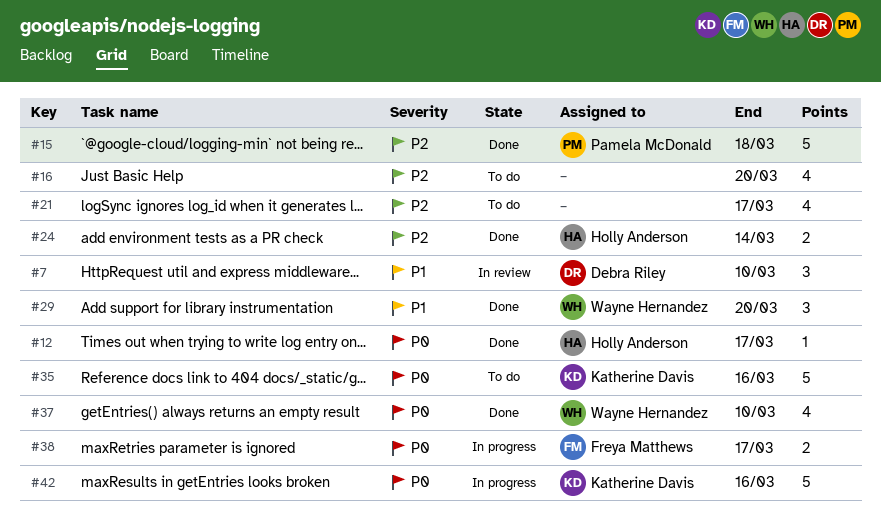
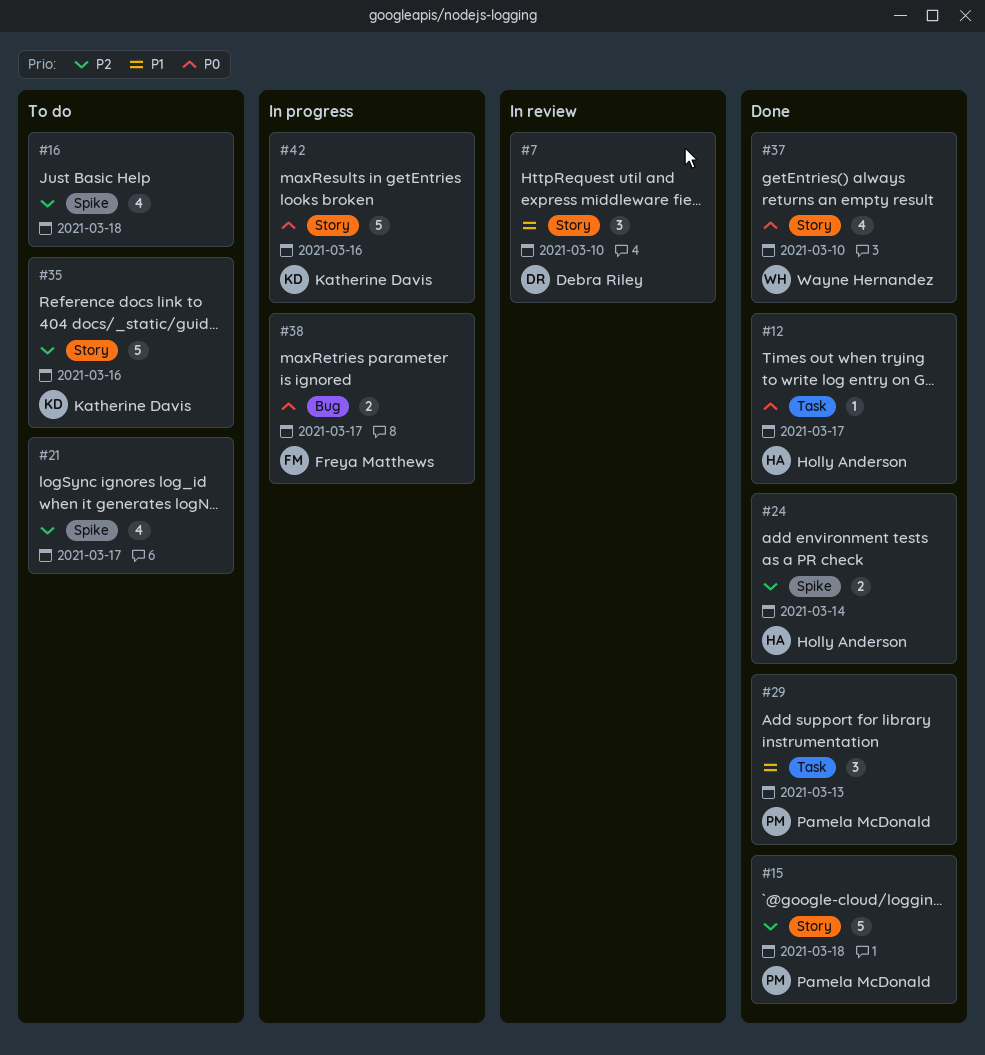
#16, due: Mar 20 -> Mar 18
#29, owner: Wayne Hernandez -> Pamela McDonald
#29, due: Mar 20 -> Mar 13
#35, priority: P0 -> P2

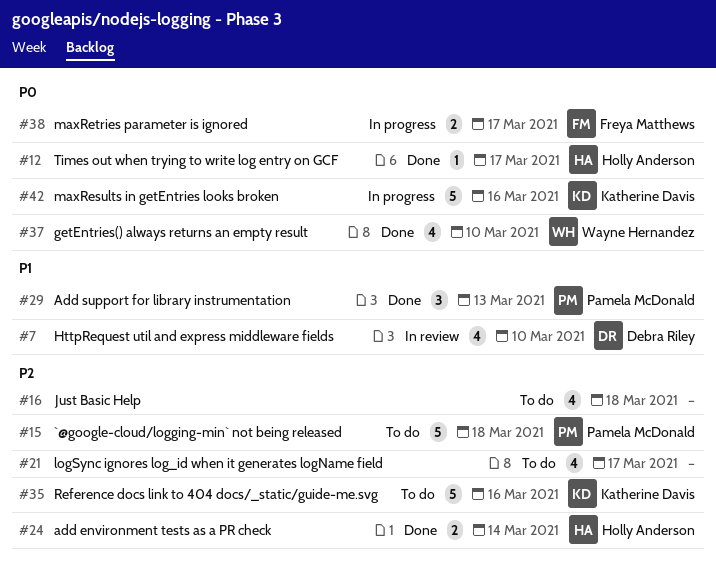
#7, estimate: 3 -> 4
#15, status: Done -> To do

